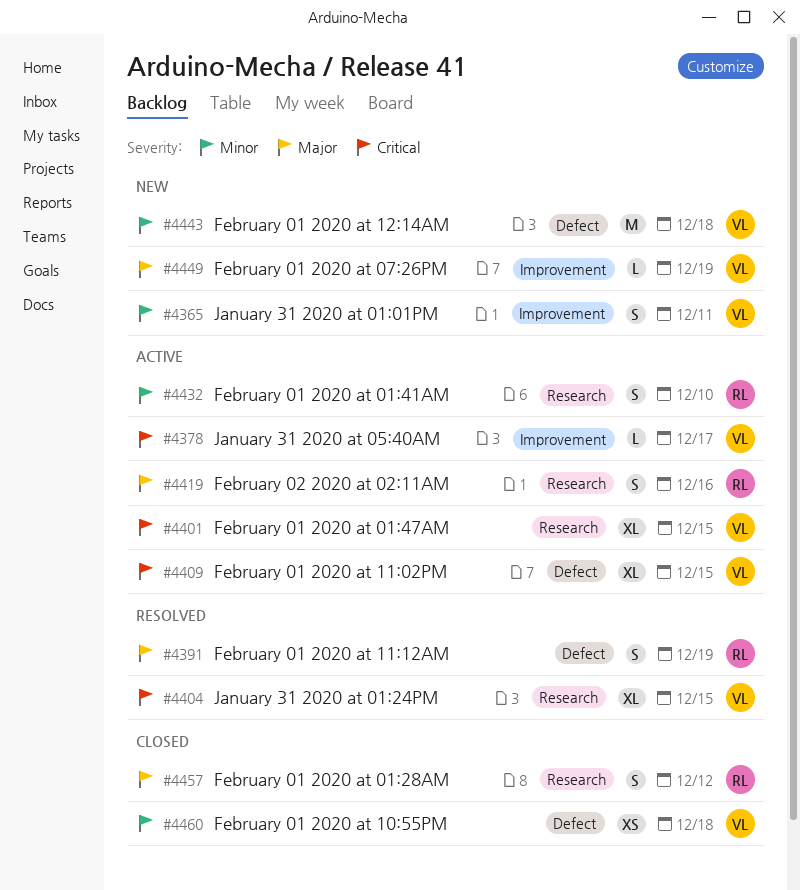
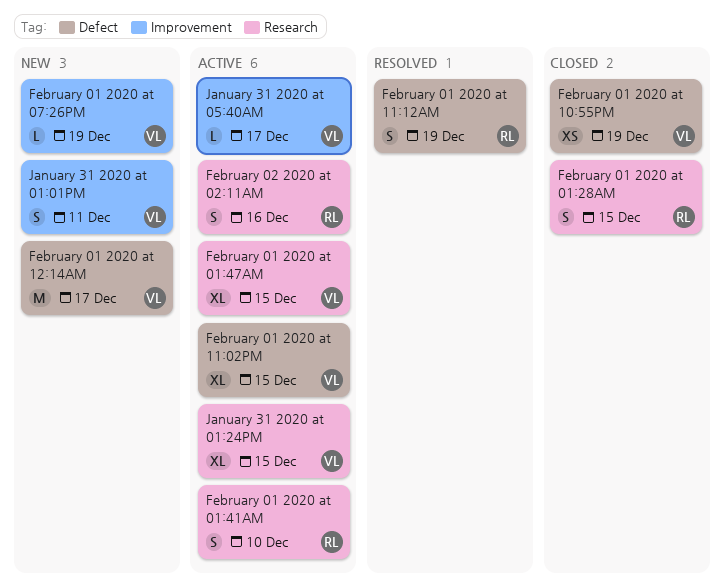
February 01 2020 at 01:28AM, due: Dec 12 -> Dec 15
February 01 2020 at 10:55PM, due: Dec 18 -> Dec 19
February 01 2020 at 12:14AM, due: Dec 18 -> Dec 17
January 31 2020 at 01:24PM, status: Resolved -> Active

